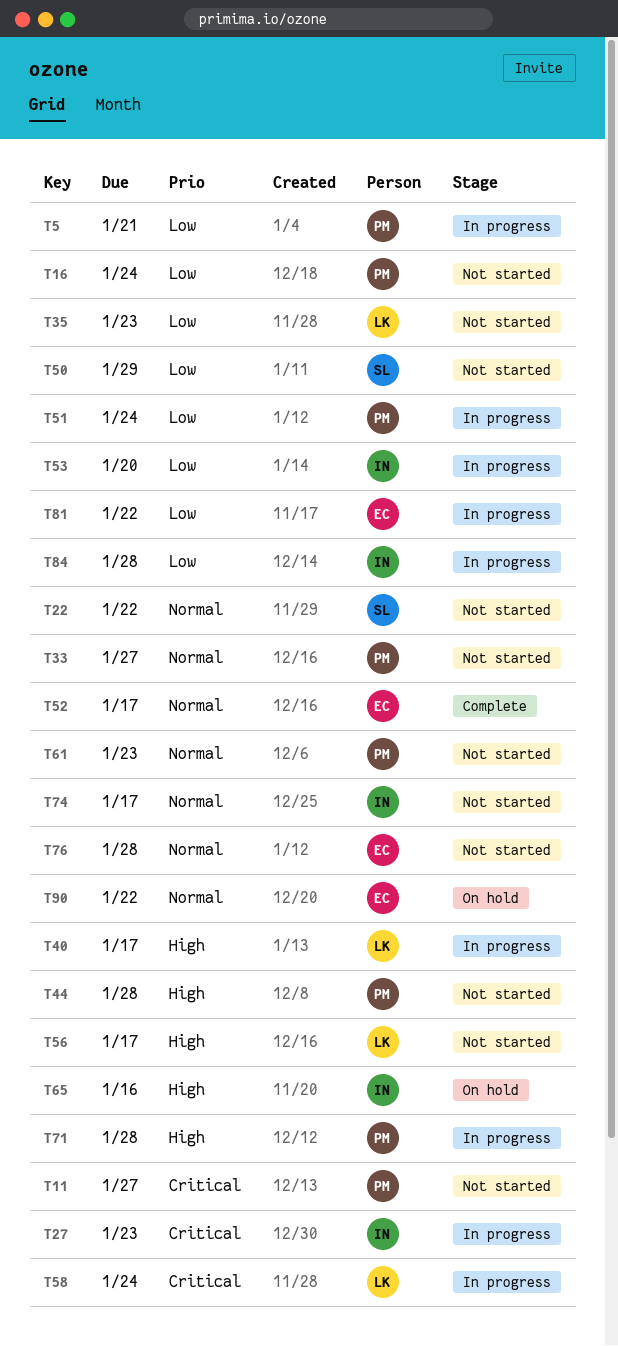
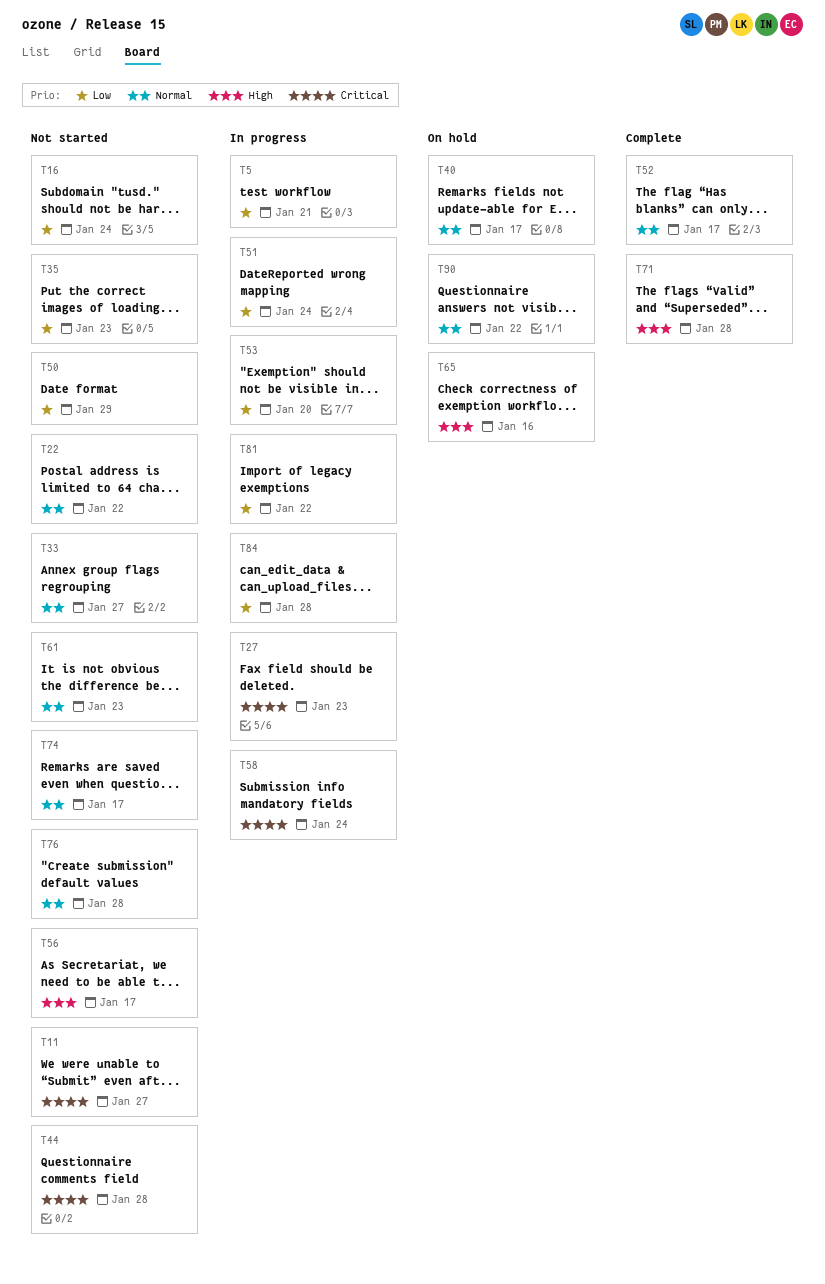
T40, status: In progress -> On hold
T40, priority: High -> Normal
T44, priority: High -> Critical
T71, status: In progress -> Complete

